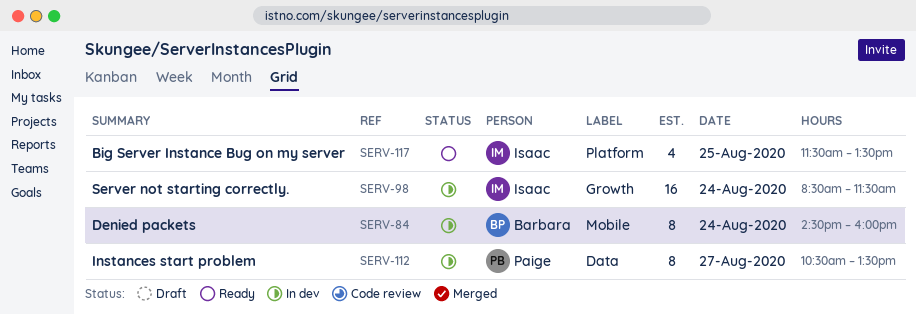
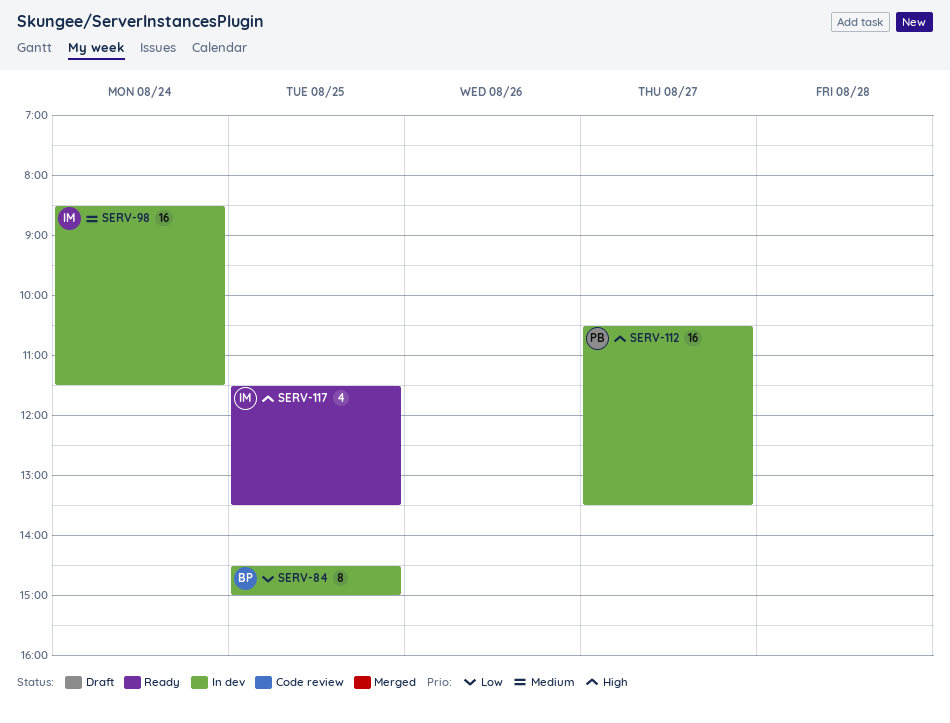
SERV-84, day: Aug 24 -> Aug 25
SERV-84, ends: 16:00 -> 15:00
SERV-112, estimate: 8 -> 16

